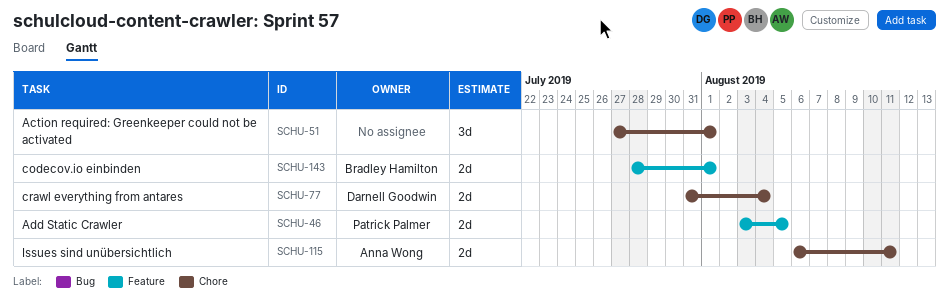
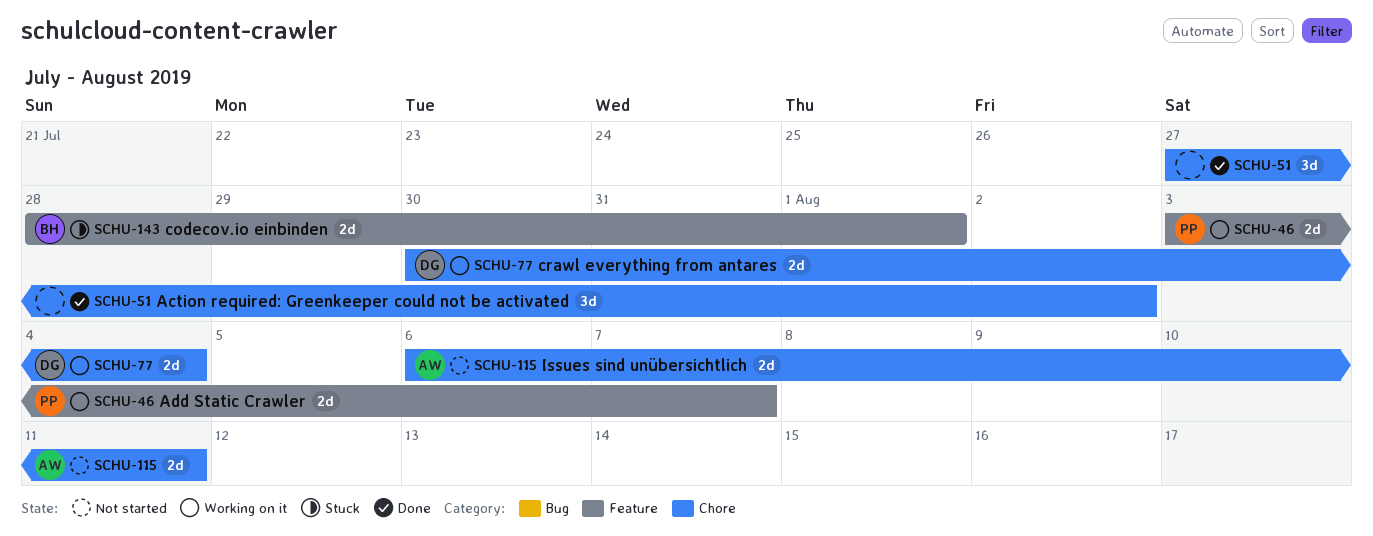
SCHU-46, due: Aug 5 -> Aug 7
SCHU-51, due: Aug 1 -> Aug 2
SCHU-77, start: Jul 31 -> Jul 30

